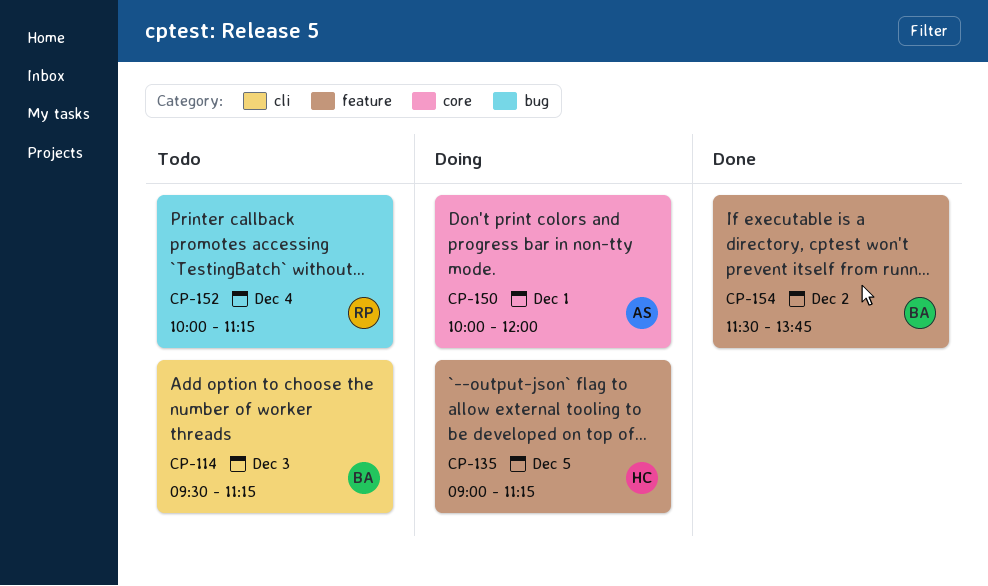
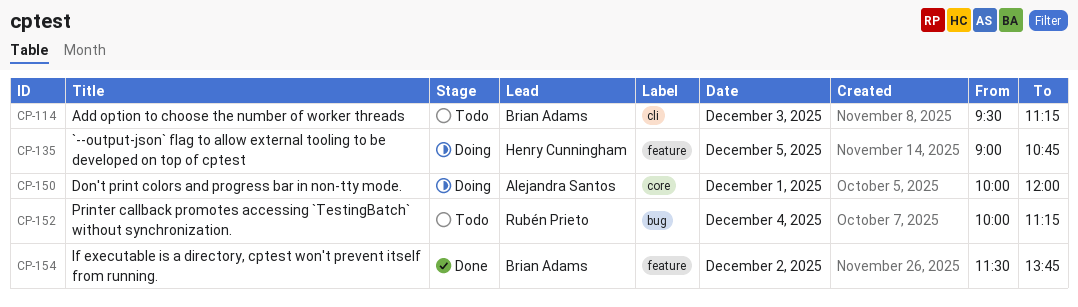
CP-135, ends: 11:15 -> 10:45

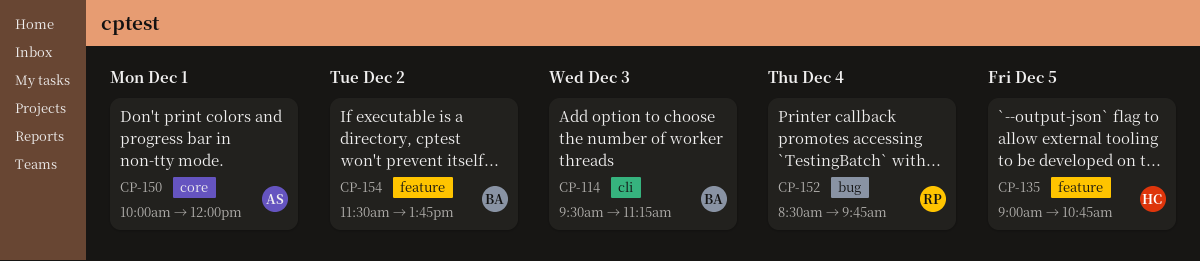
CP-152, begins: 10:00 -> 08:30
CP-152, ends: 11:15 -> 09:45

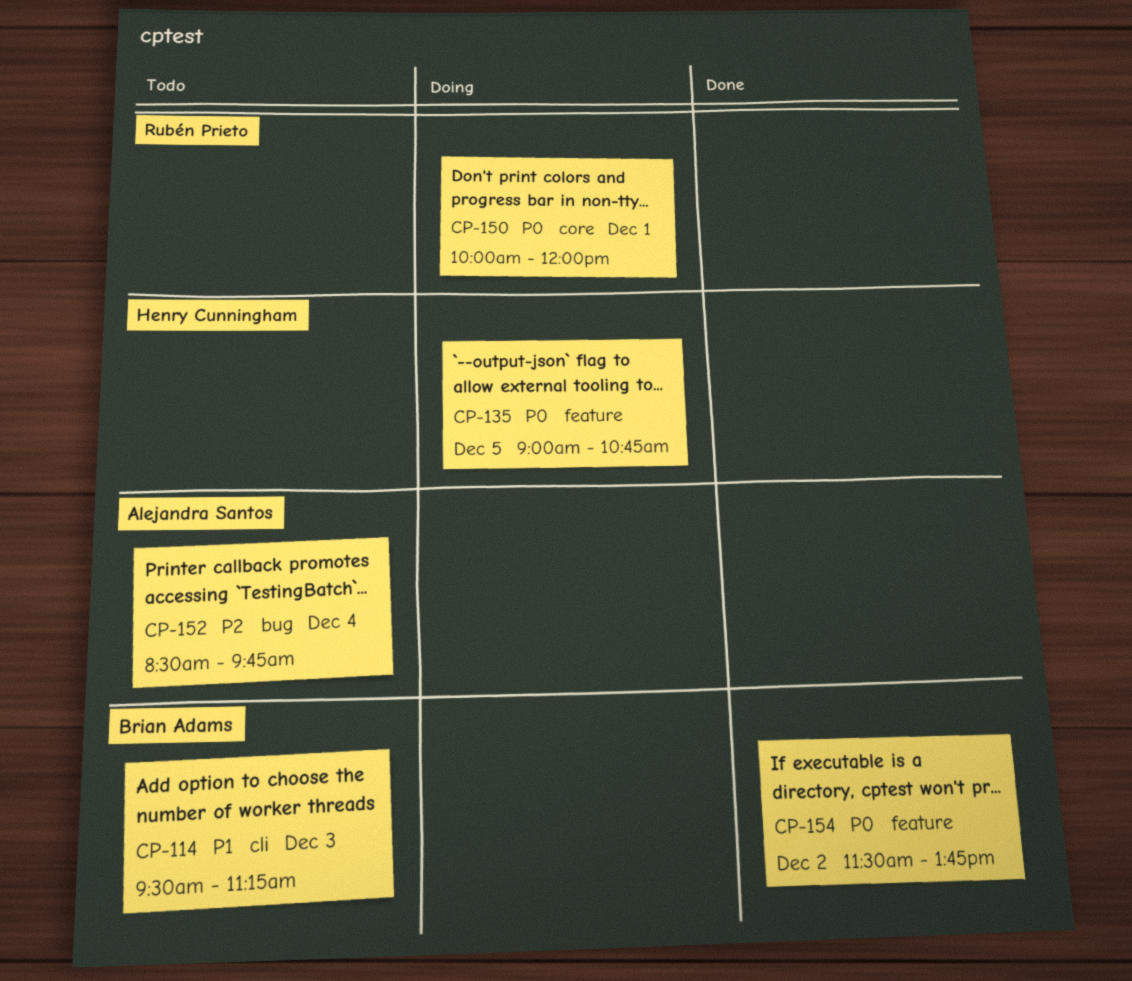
CP-150, owner: Alejandra Santos -> Rubén Prieto
CP-152, owner: Rubén Prieto -> Alejandra Santos

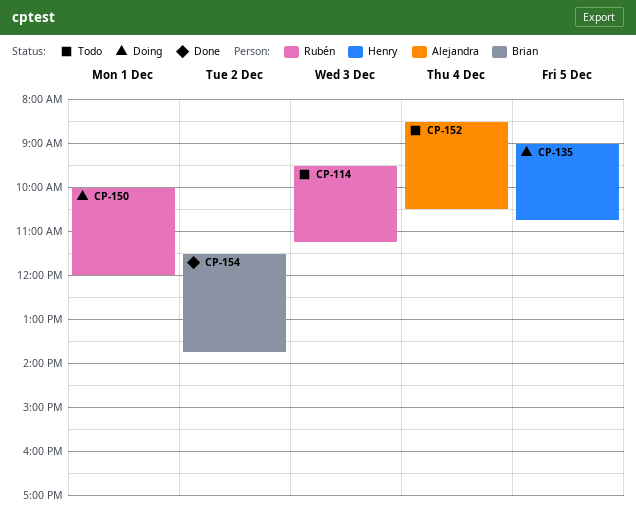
CP-114, owner: Brian Adams -> Rubén Prieto
CP-152, ends: 09:45 -> 10:30

